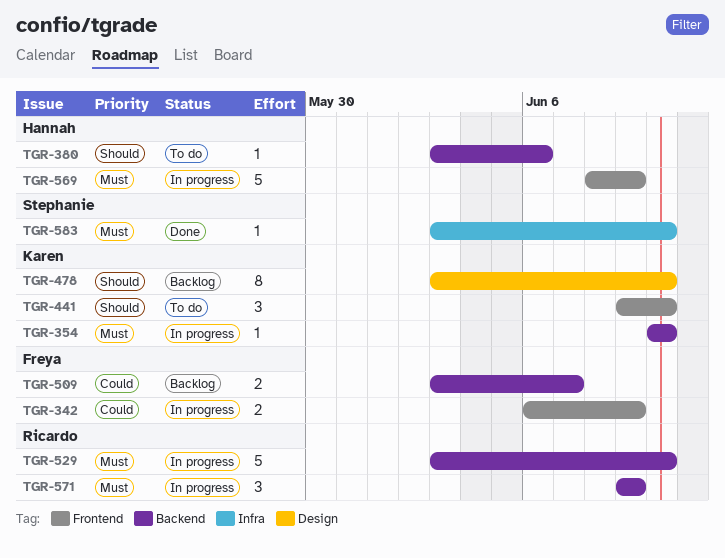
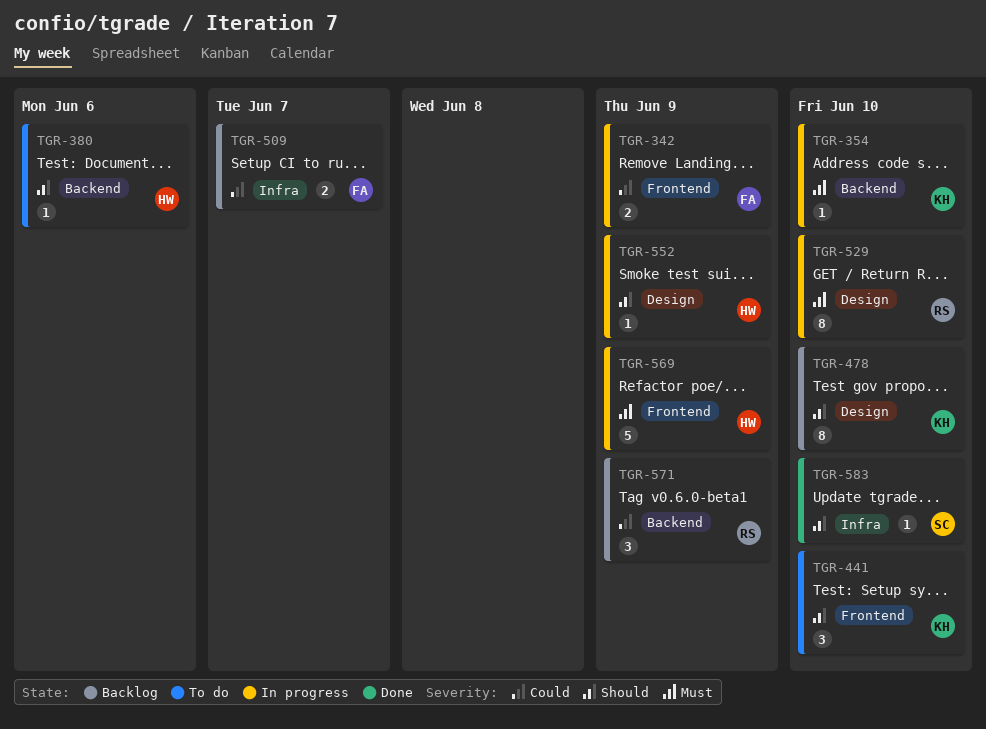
TGR-509, label: Backend -> Infra
TGR-529, label: Backend -> Design
TGR-529, estimate: 5 -> 8
TGR-552: none -> present
TGR-571, status: In progress -> Backlog
TGR-571, priority: Must -> Could
TGR-583, priority: Must -> Should

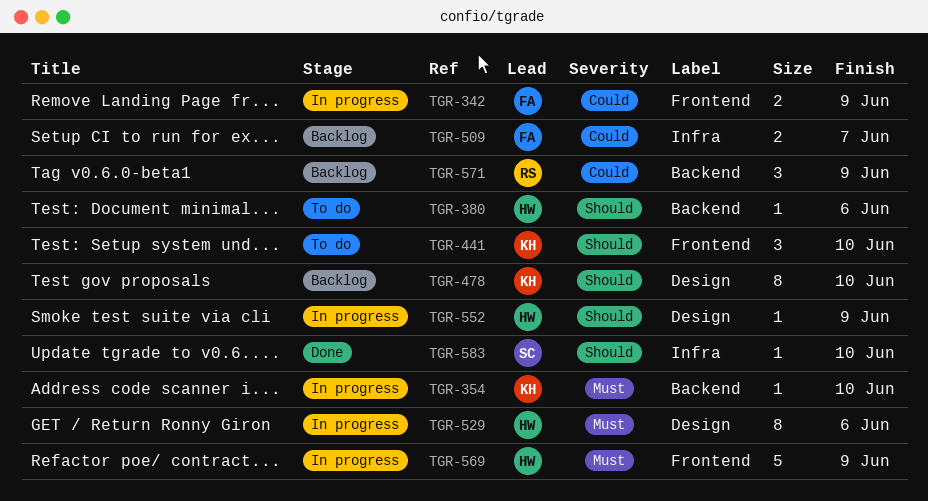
TGR-529, owner: RS -> HW
TGR-529, due: Jun 10 -> Jun 6

